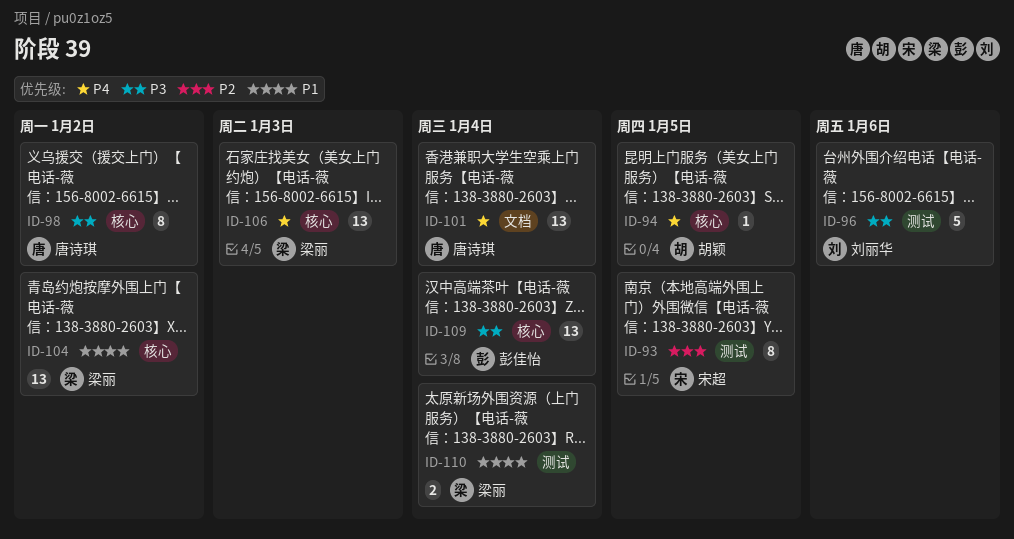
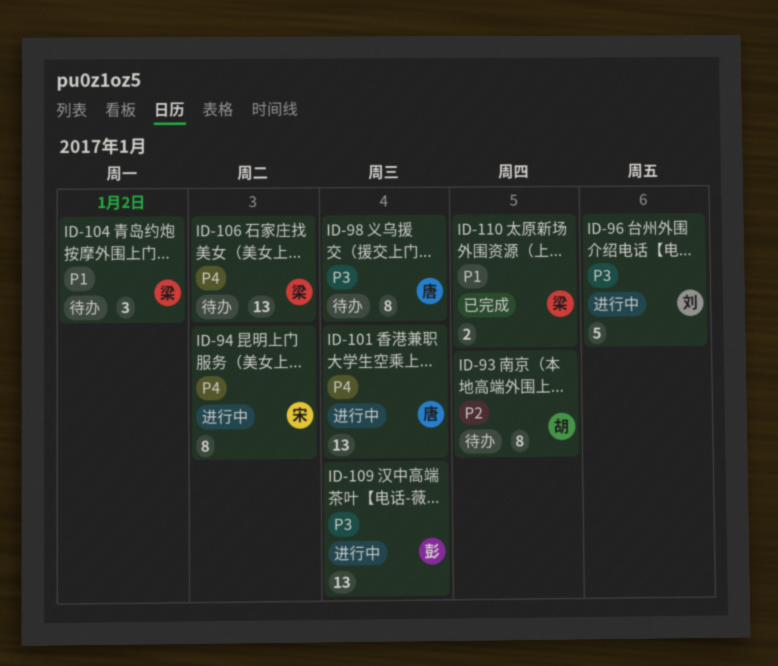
ID-93, owner: 宋超 -> 胡颖
ID-94, owner: 胡颖 -> 宋超
ID-94, estimate: 1 -> 8
ID-94, due: Jan 5 -> Jan 3
ID-98, due: Jan 2 -> Jan 4
ID-104, estimate: 13 -> 3
ID-110, due: Jan 4 -> Jan 5

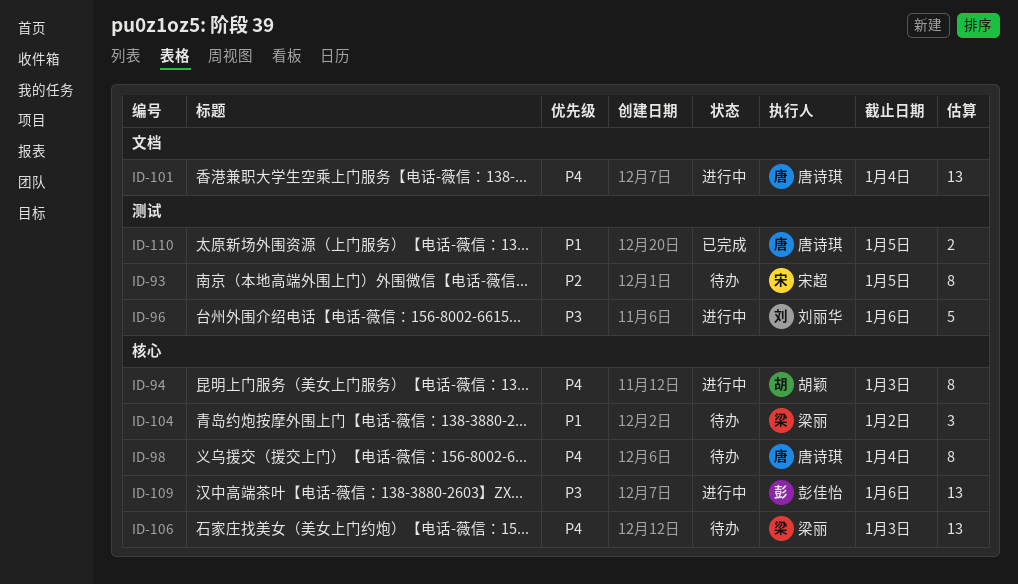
ID-93, owner: 胡颖 -> 宋超
ID-94, owner: 宋超 -> 胡颖
ID-98, priority: P3 -> P4
ID-109, due: Jan 4 -> Jan 6
ID-110, owner: 梁丽 -> 唐诗琪

